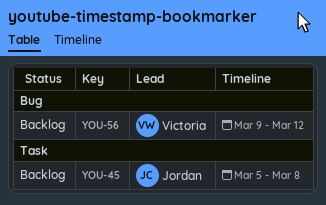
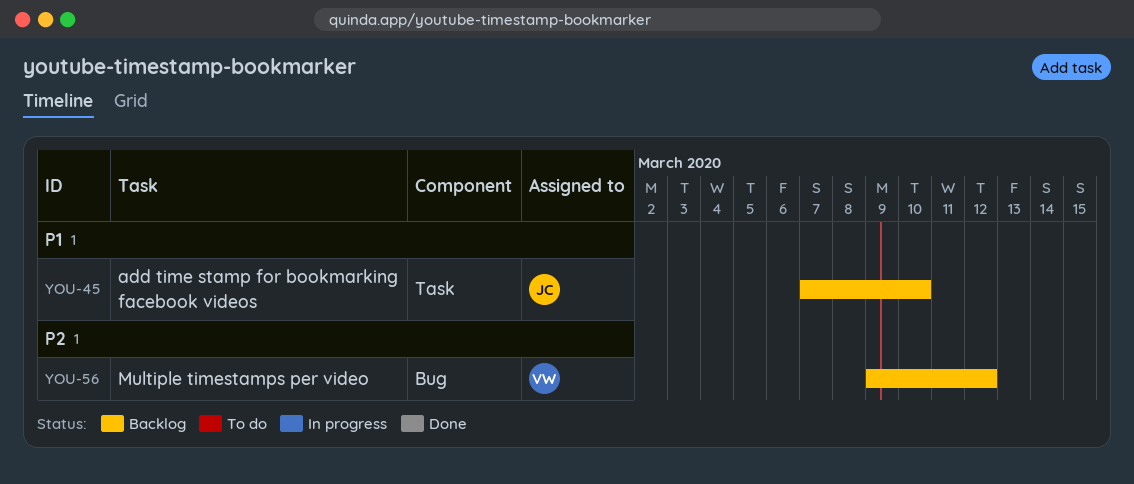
YOU-45, start: Mar 5 -> Mar 7
YOU-45, due: Mar 8 -> Mar 10

